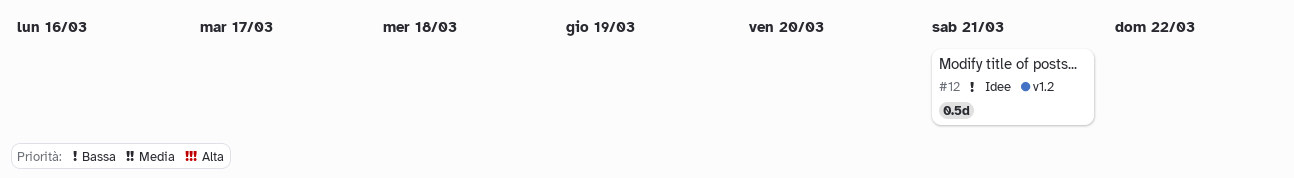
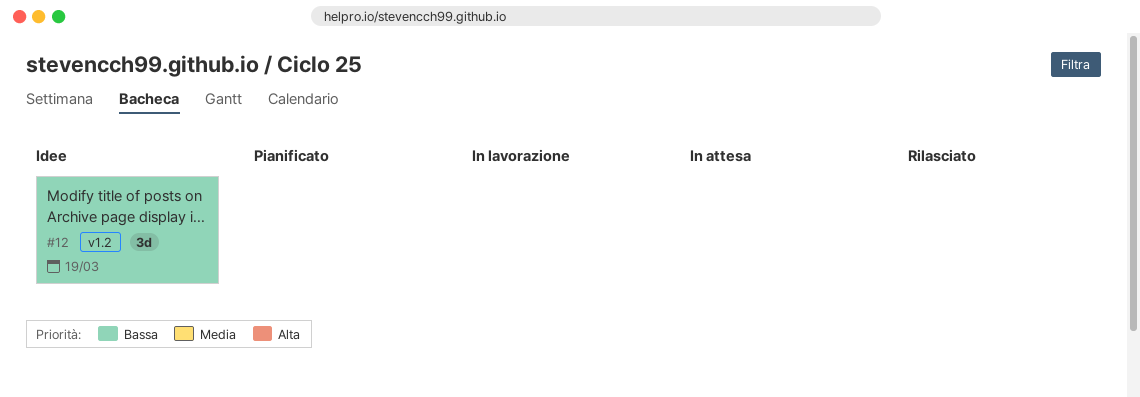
#12, estimate: 0.5d -> 3d
#12, due: Mar 21 -> Mar 19

